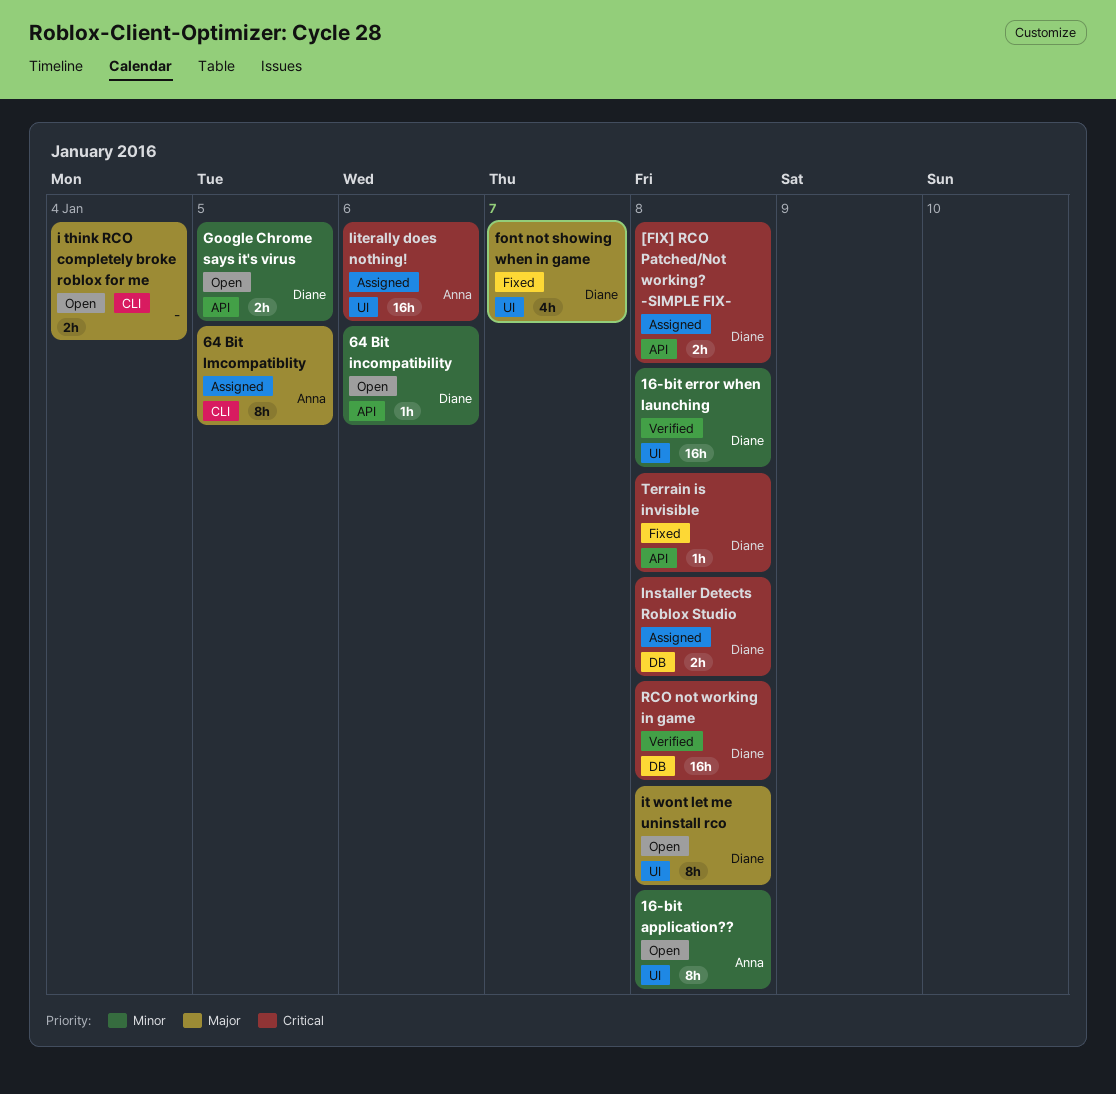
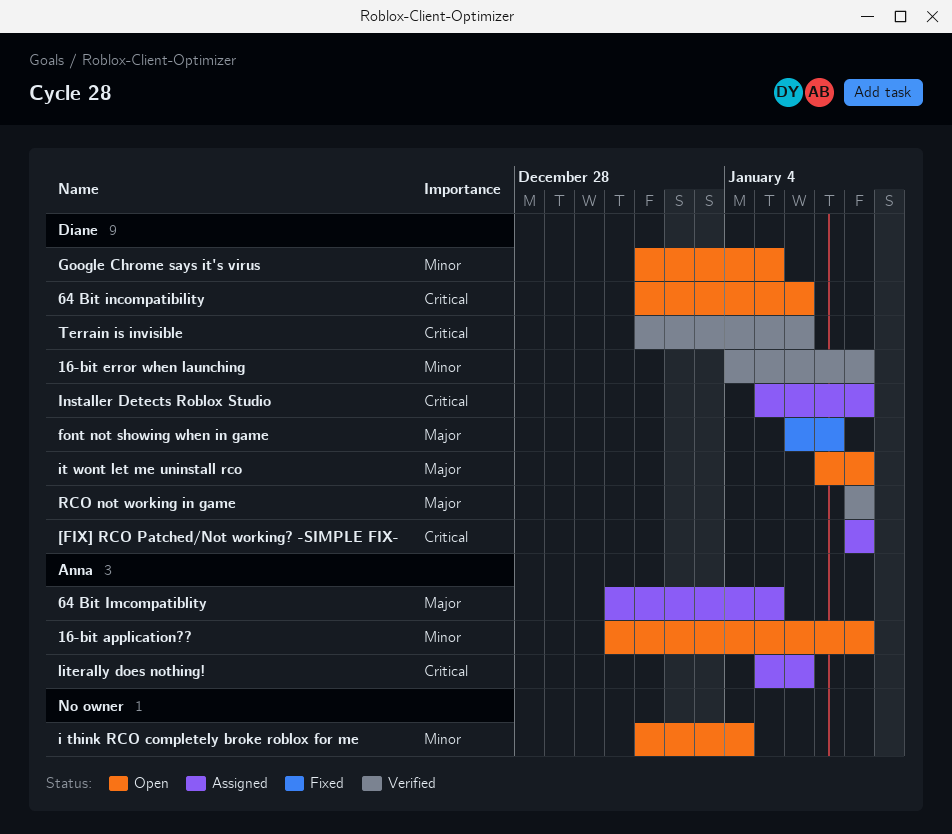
64 Bit incompatibility, priority: Minor -> Critical
i think RCO completely broke roblox for me, priority: Major -> Minor
RCO not working in game, priority: Critical -> Major
Terrain is invisible, status: Fixed -> Verified
Terrain is invisible, due: Jan 8 -> Jan 6

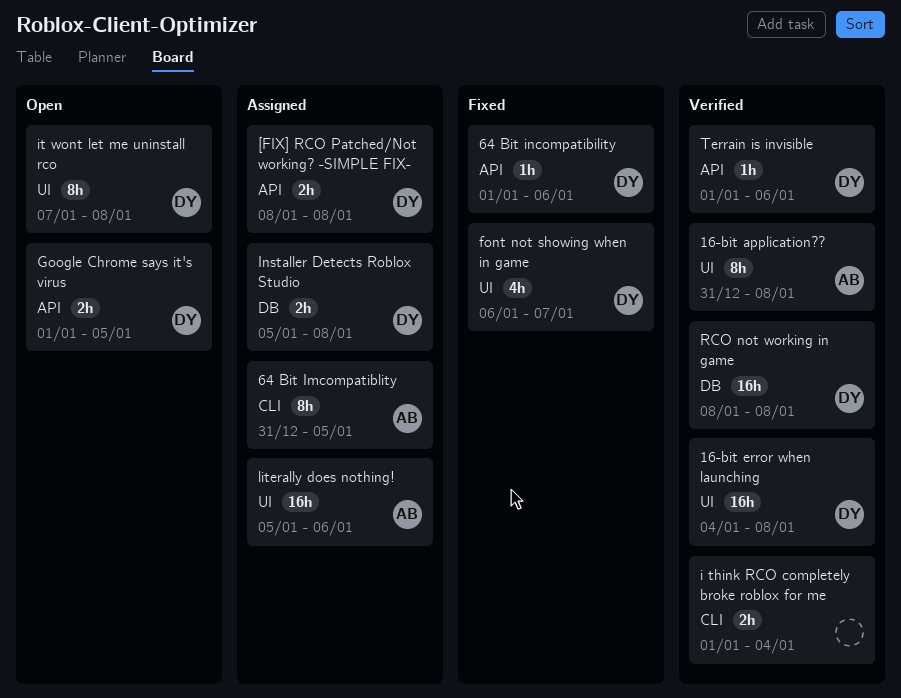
16-bit application??, status: Open -> Verified
64 Bit incompatibility, status: Open -> Fixed
i think RCO completely broke roblox for me, status: Open -> Verified

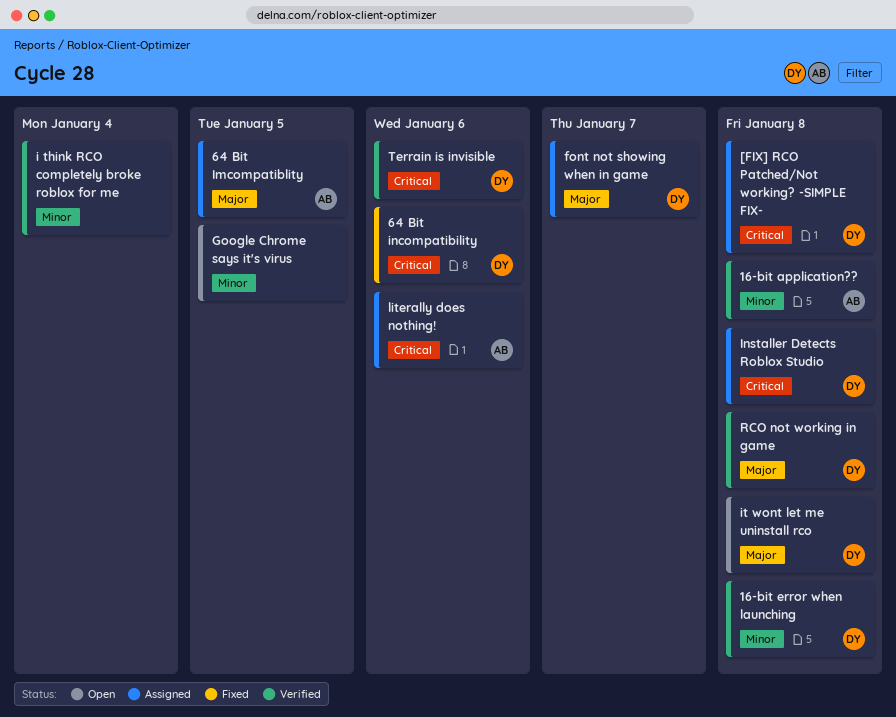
font not showing when in game, status: Fixed -> Assigned
Google Chrome says it's virus, owner: DY -> none

